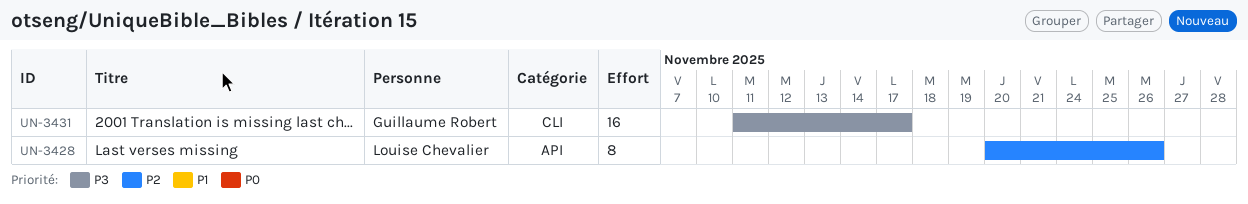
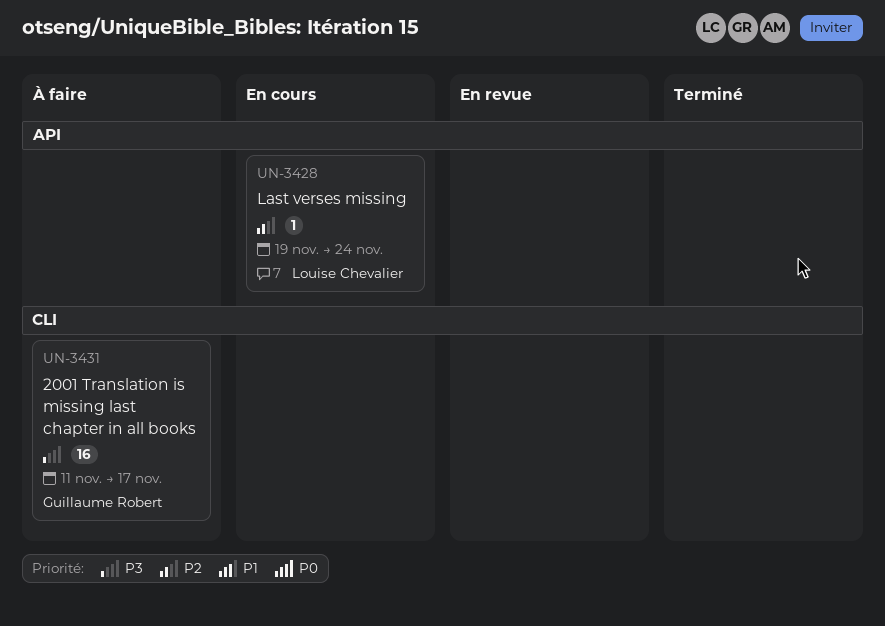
UN-3428, estimate: 8 -> 1
UN-3428, start: Nov 20 -> Nov 19
UN-3428, due: Nov 26 -> Nov 24

